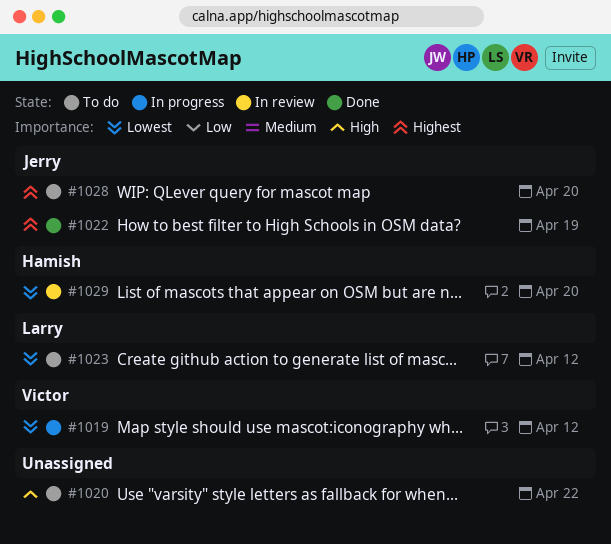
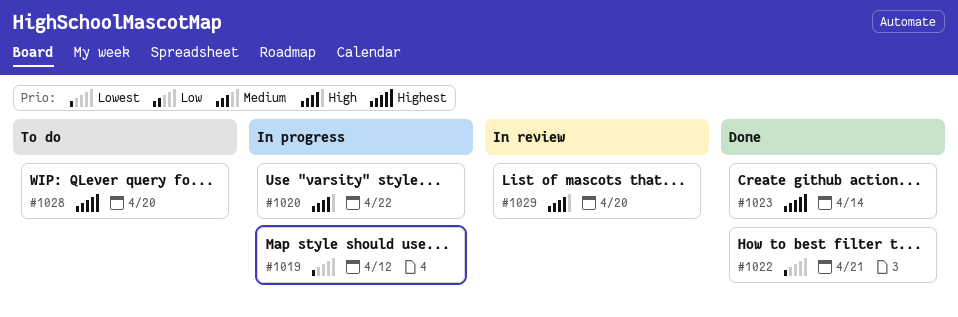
#1020, status: To do -> In progress
#1022, priority: Highest -> Lowest
#1022, due: Apr 19 -> Apr 21
#1023, status: To do -> Done
#1023, priority: Lowest -> Highest
#1023, due: Apr 12 -> Apr 14
#1029, priority: Lowest -> High

